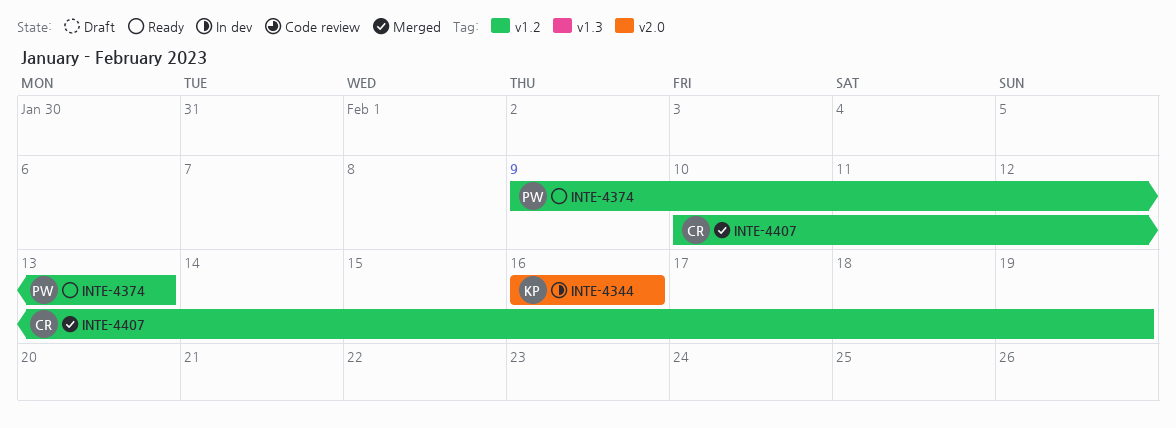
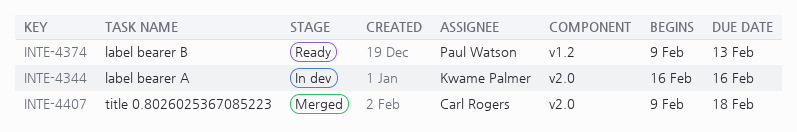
INTE-4407, label: v1.2 -> v2.0
INTE-4407, start: Feb 10 -> Feb 9
INTE-4407, due: Feb 19 -> Feb 18

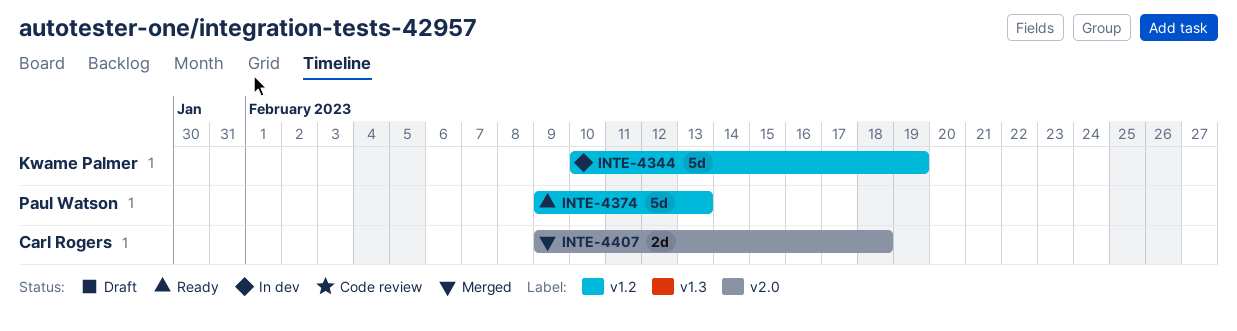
INTE-4344, label: v2.0 -> v1.2
INTE-4344, start: Feb 16 -> Feb 10
INTE-4344, due: Feb 16 -> Feb 19

